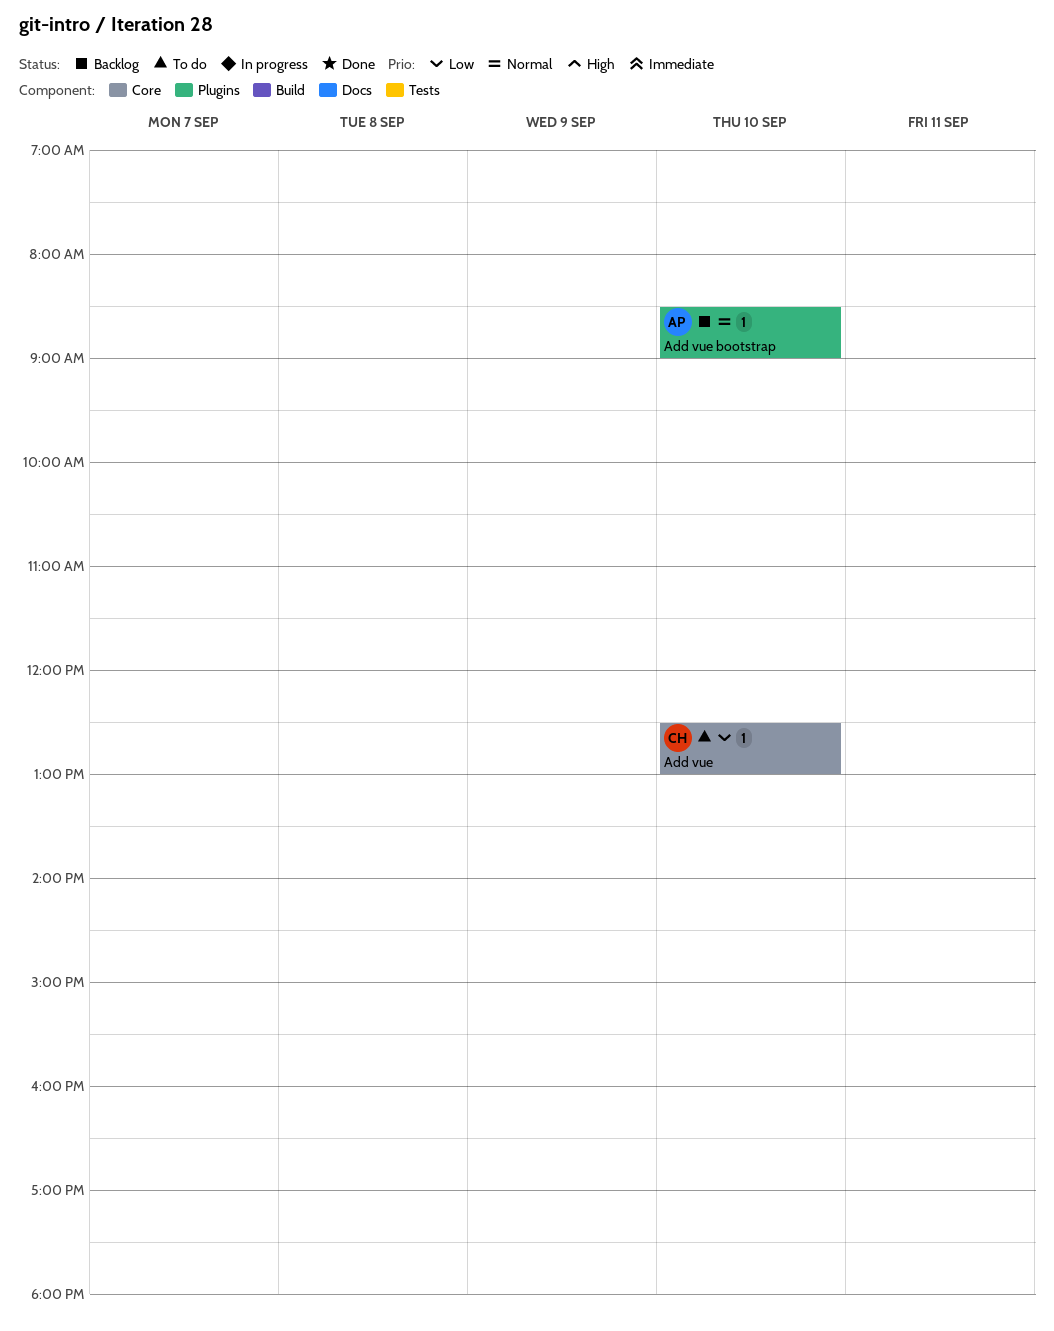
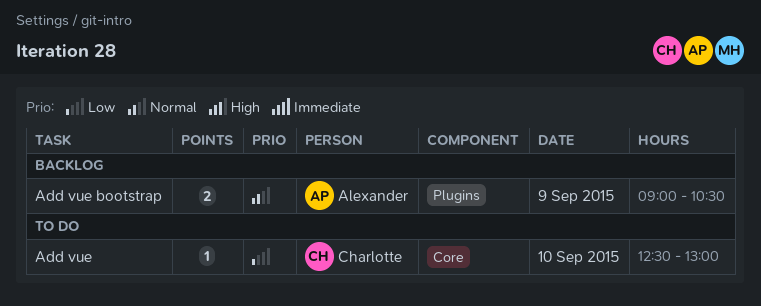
Add vue bootstrap, estimate: 1 -> 2
Add vue bootstrap, day: Sep 10 -> Sep 9
Add vue bootstrap, begins: 08:30 -> 09:00
Add vue bootstrap, ends: 09:00 -> 10:30

